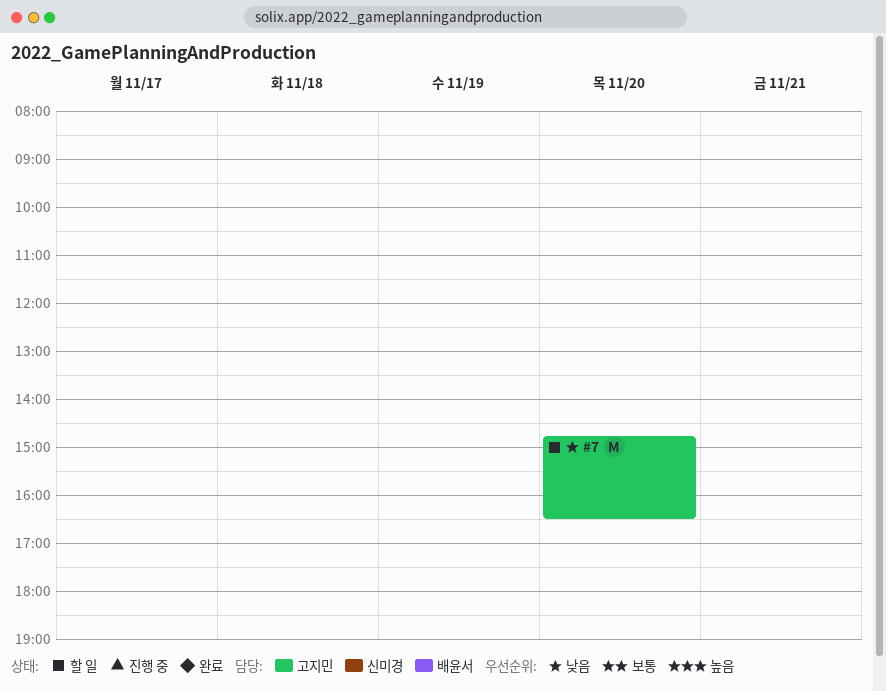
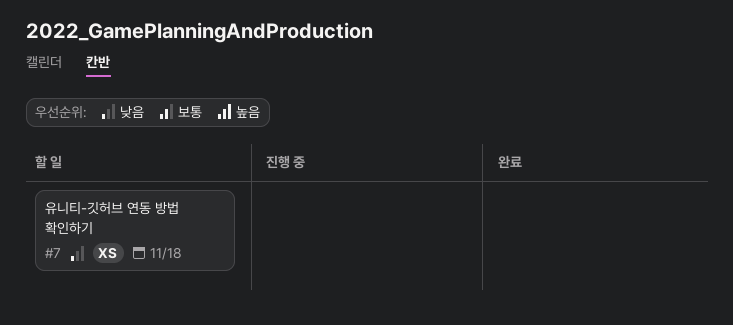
#7, estimate: M -> XS
#7, day: Nov 20 -> Nov 18

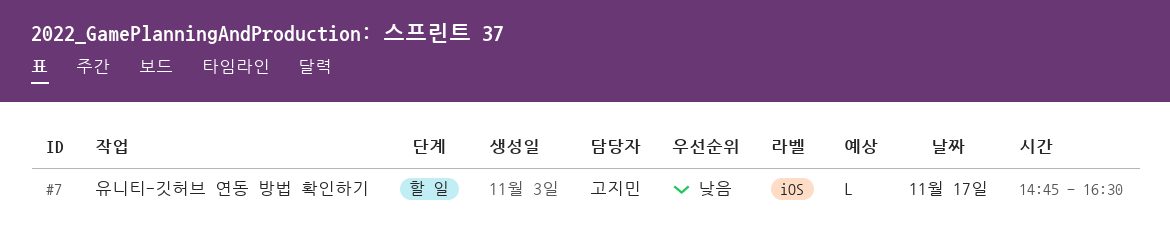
#7, estimate: XS -> L
#7, day: Nov 18 -> Nov 17

